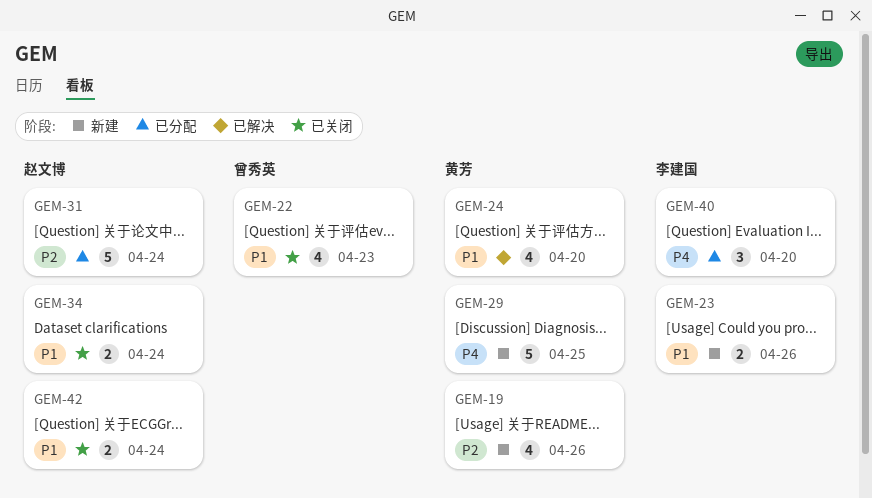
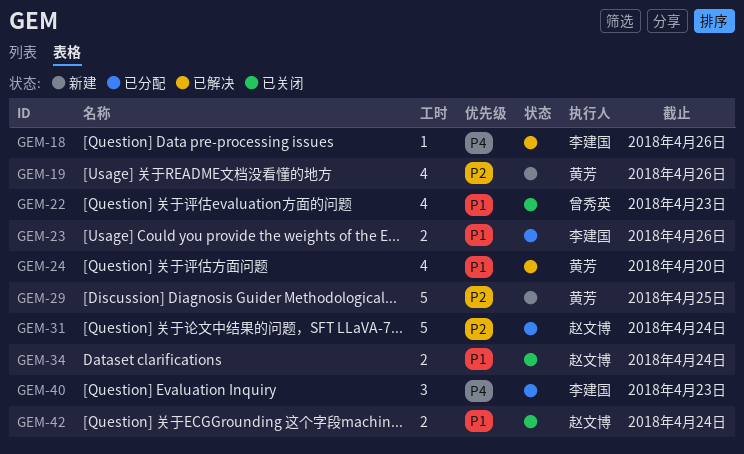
GEM-18: none -> present
GEM-23, status: 新建 -> 已分配
GEM-29, priority: P4 -> P2
GEM-40, due: Apr 20 -> Apr 23

